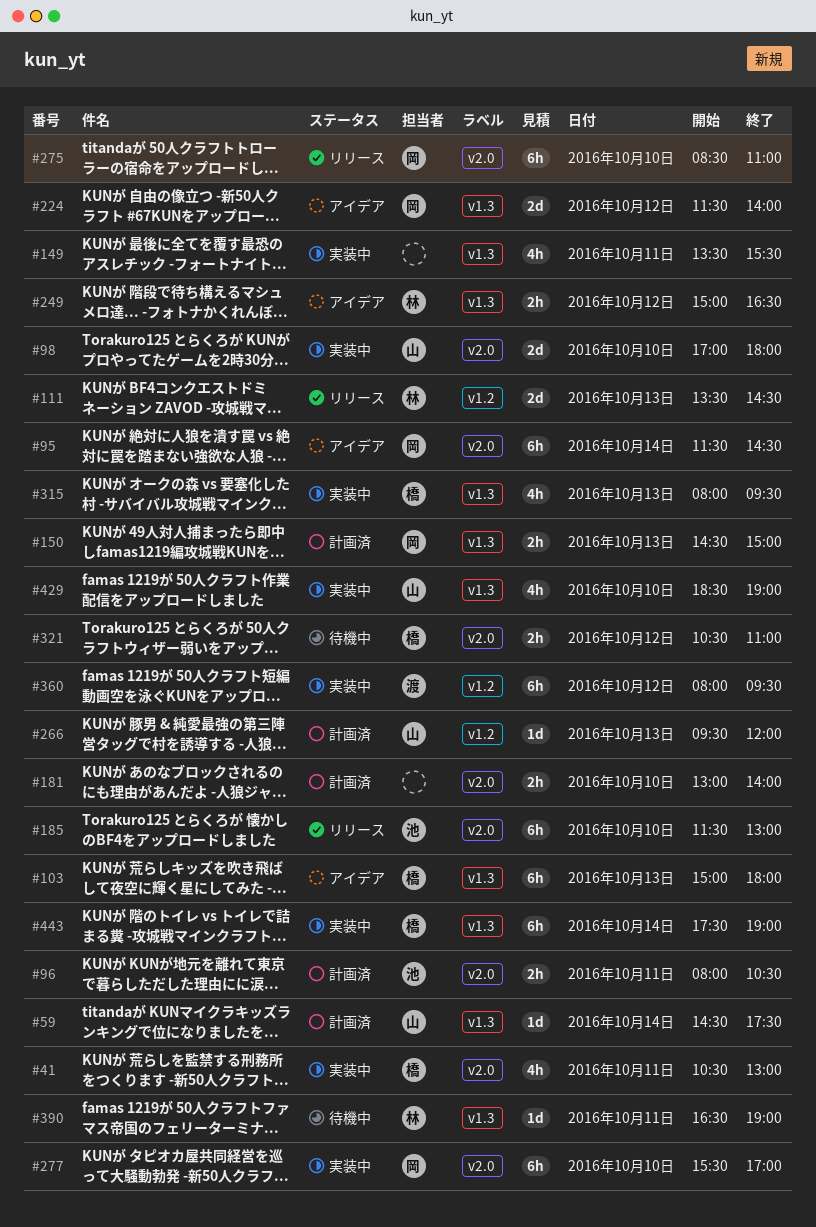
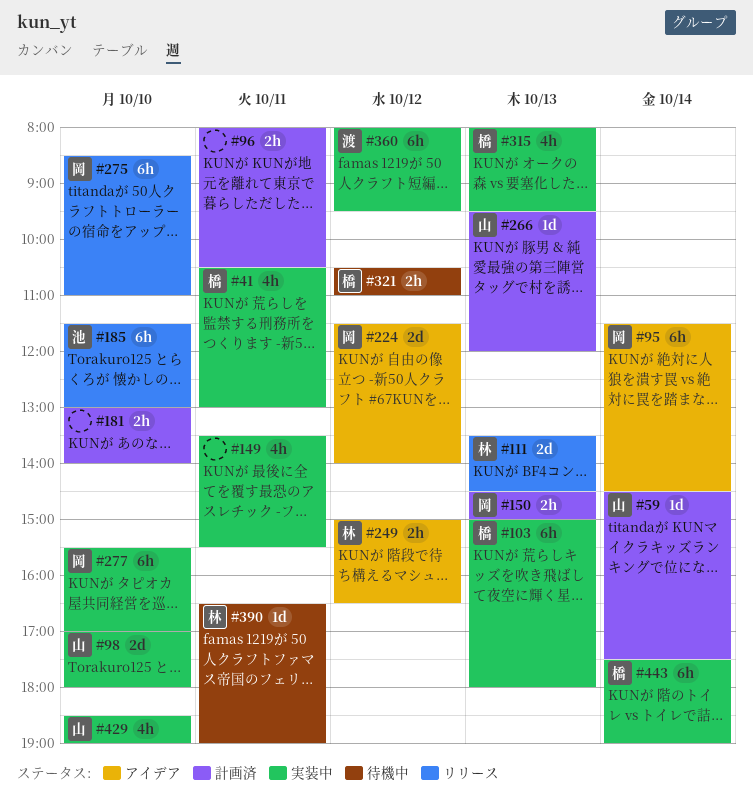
#96, owner: 池 -> none
#103, status: アイデア -> 実装中

